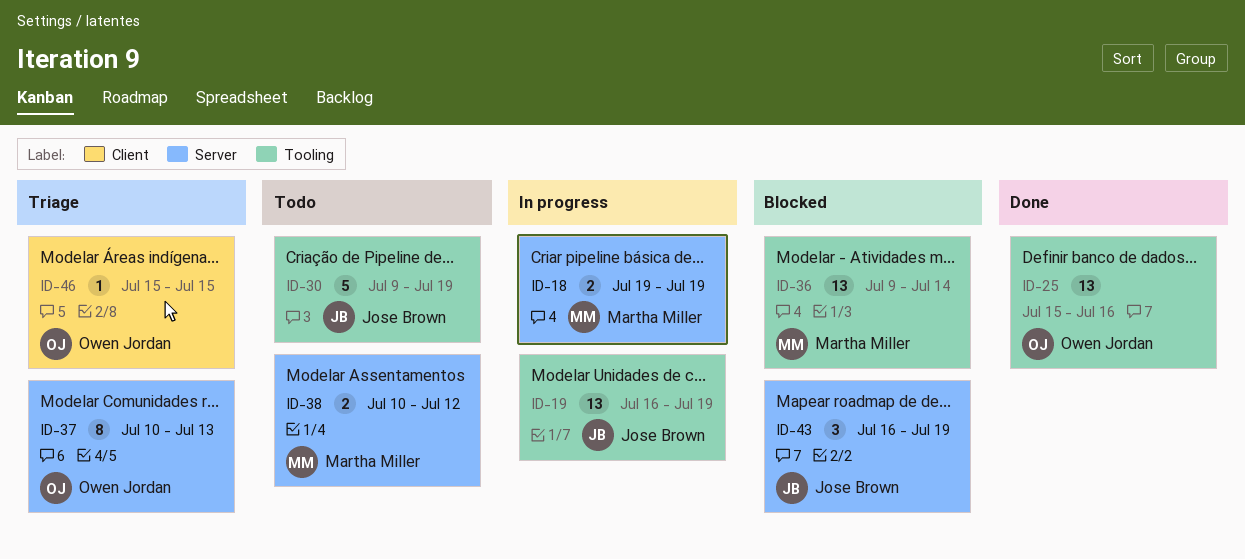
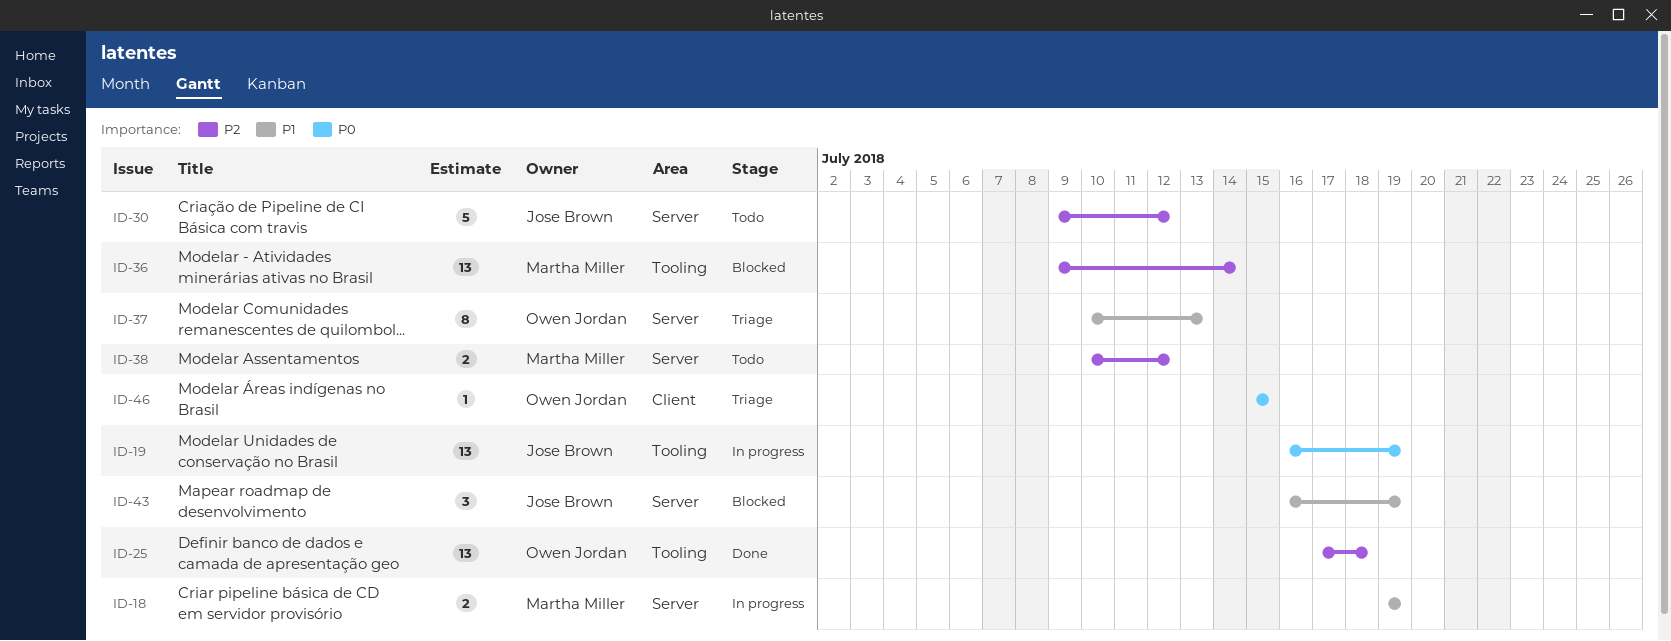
ID-25, start: Jul 15 -> Jul 17
ID-25, due: Jul 16 -> Jul 18
ID-30, label: Tooling -> Server
ID-30, due: Jul 19 -> Jul 12

